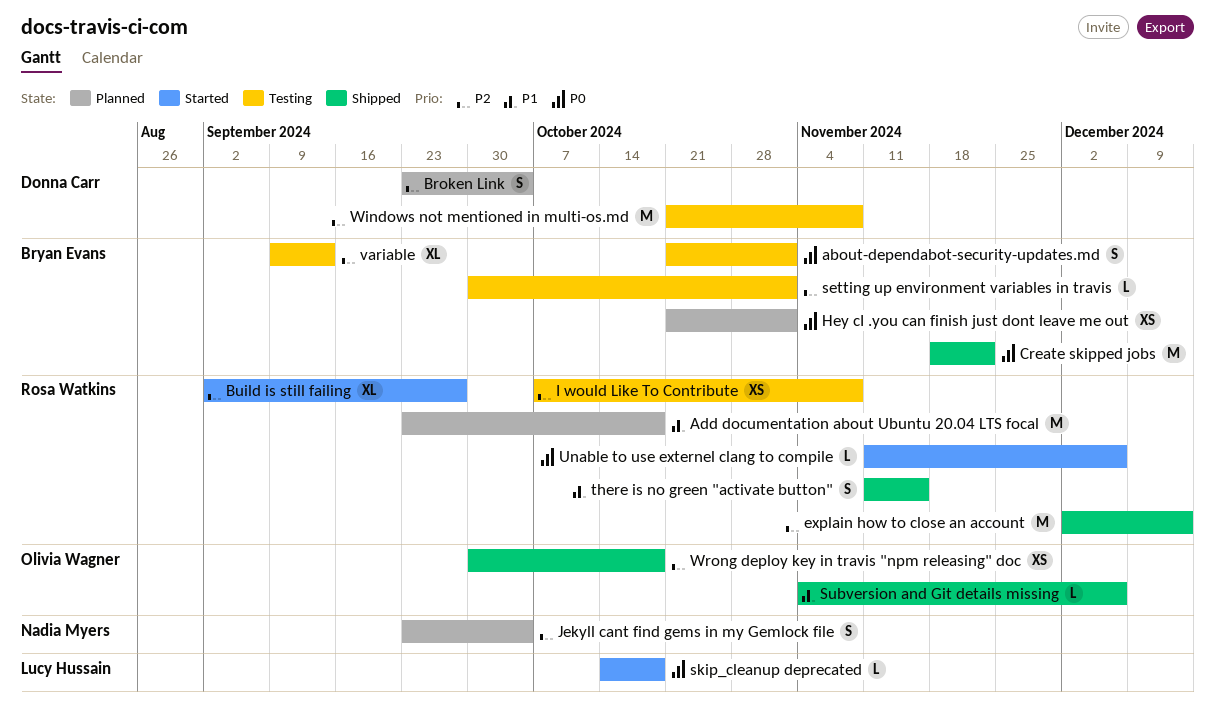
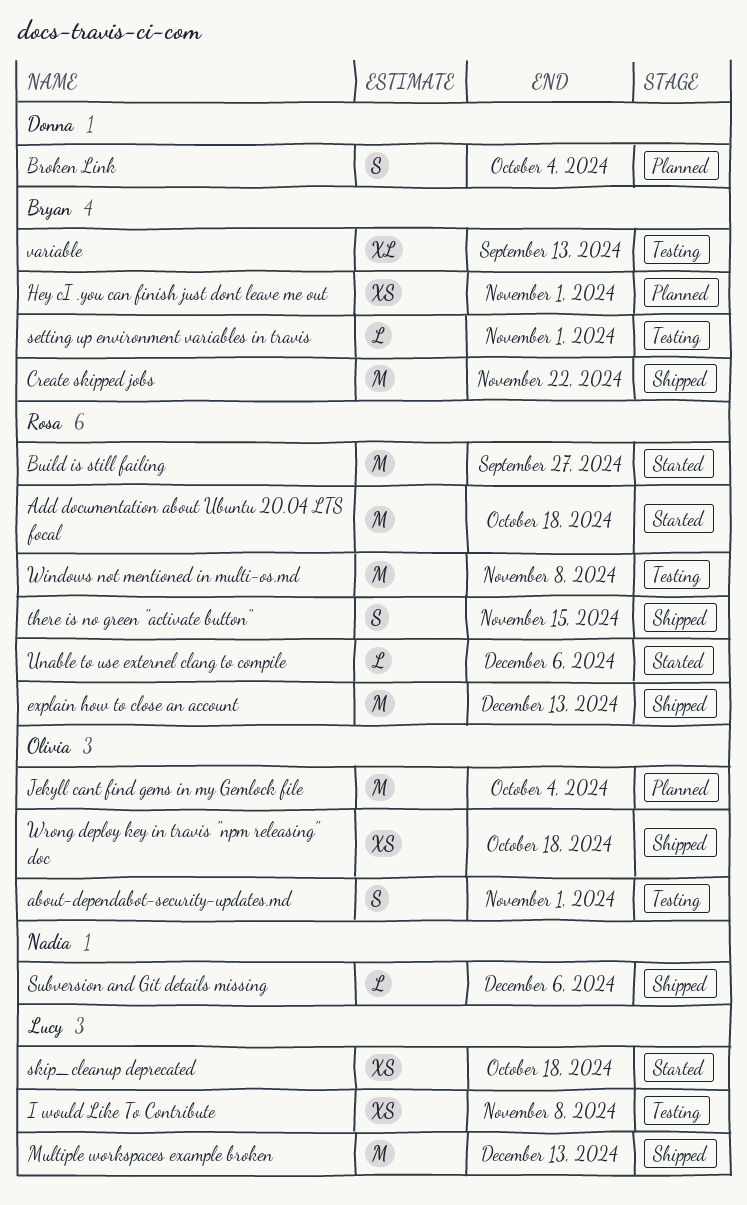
about-dependabot-security-updates.md, owner: Bryan Evans -> Olivia Wagner
Add documentation about Ubuntu 20.04 LTS focal, status: Planned -> Started
Build is still failing, estimate: XL -> M
I would Like To Contribute, owner: Rosa Watkins -> Lucy Hussain
Jekyll cant find gems in my Gemlock file, owner: Nadia Myers -> Olivia Wagner
Jekyll cant find gems in my Gemlock file, estimate: S -> M
Multiple workspaces example broken: none -> present
skip_cleanup deprecated, estimate: L -> XS
Subversion and Git details missing, owner: Olivia Wagner -> Nadia Myers
Windows not mentioned in multi-os.md, owner: Donna Carr -> Rosa Watkins

